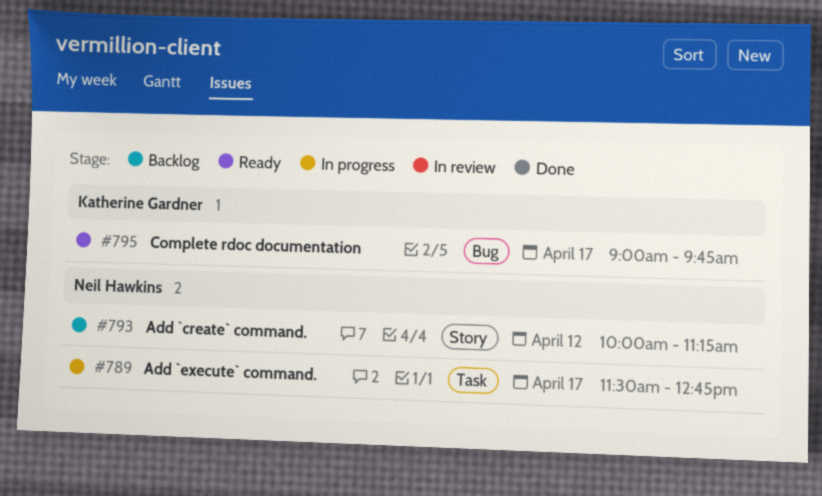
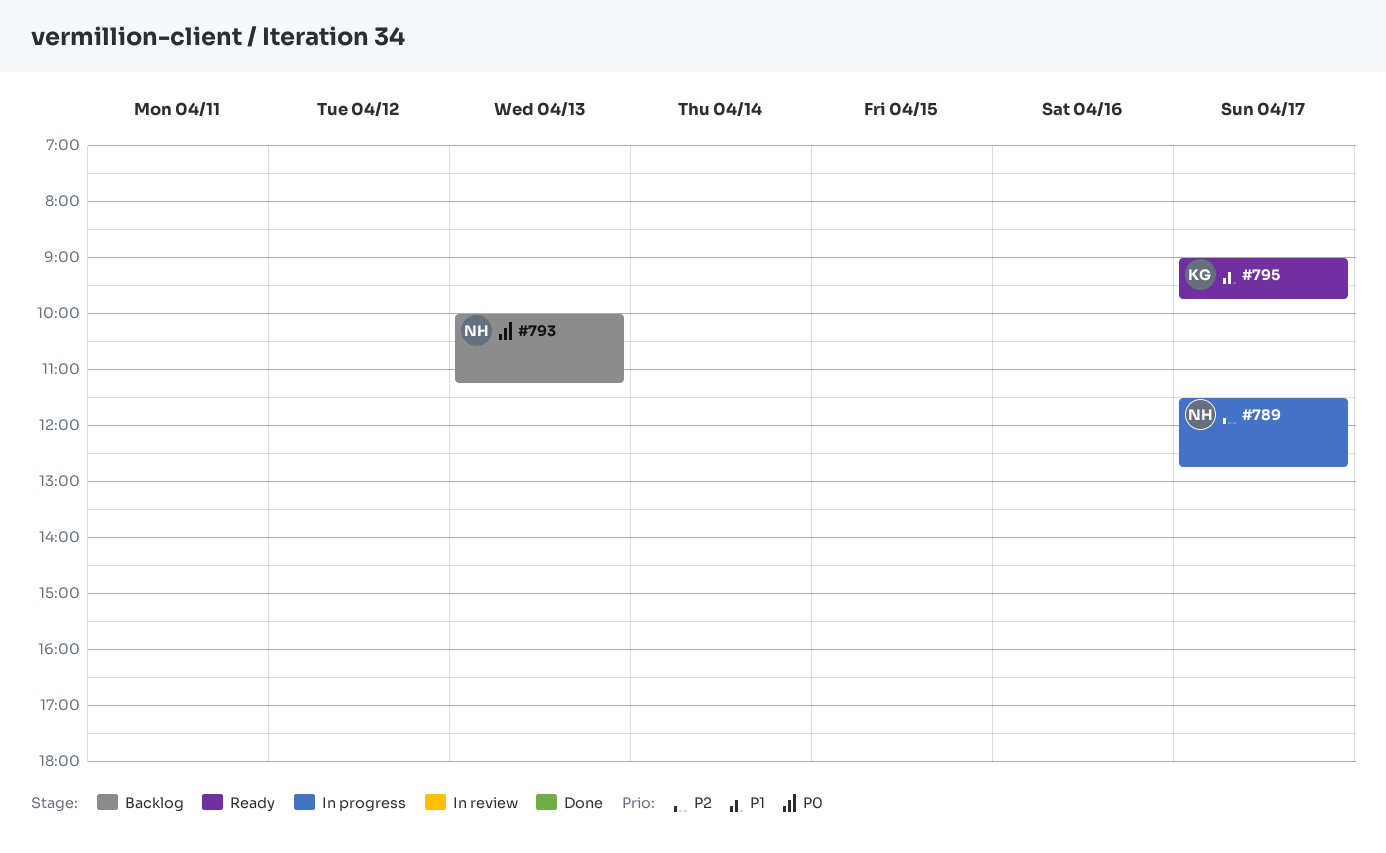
#793, day: Apr 12 -> Apr 13

